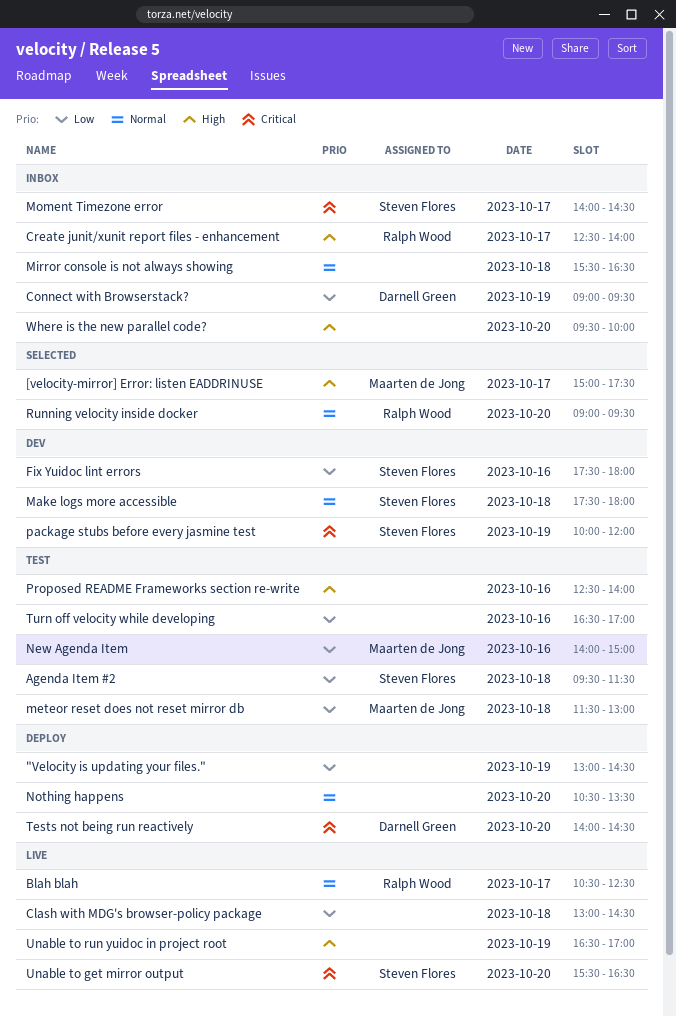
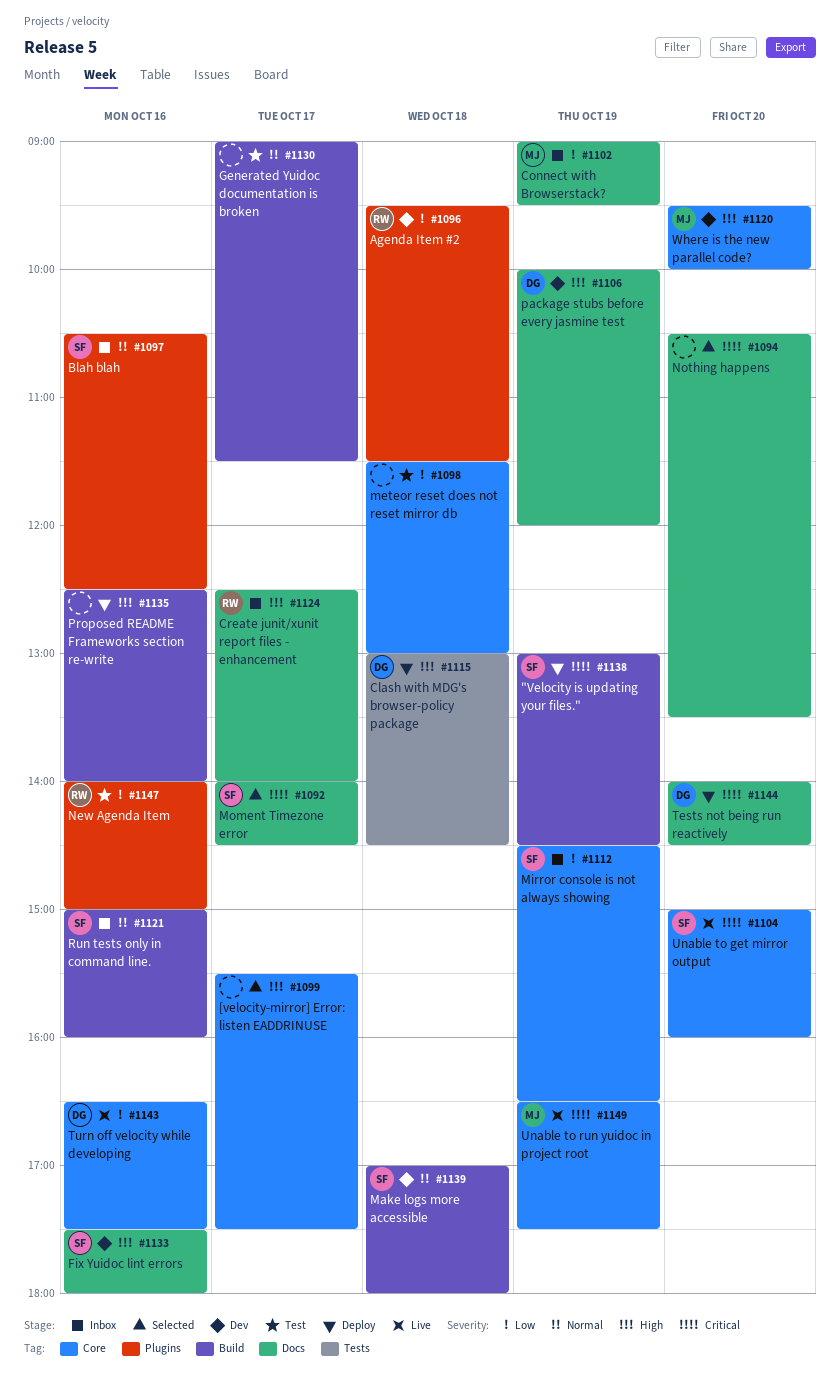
"Velocity is updating your files.", owner: none -> Steven Flores
"Velocity is updating your files.", priority: Low -> Critical
[velocity-mirror] Error: listen EADDRINUSE, owner: Maarten de Jong -> none
[velocity-mirror] Error: listen EADDRINUSE, begins: 15:00 -> 15:30
Agenda Item #2, status: Test -> Dev
Agenda Item #2, owner: Steven Flores -> Ralph Wood
Blah blah, status: Live -> Inbox
Blah blah, owner: Ralph Wood -> Steven Flores
Blah blah, day: Oct 17 -> Oct 16
Clash with MDG's browser-policy package, status: Live -> Deploy
Clash with MDG's browser-policy package, owner: none -> Darnell Green
Clash with MDG's browser-policy package, priority: Low -> High
Connect with Browserstack?, owner: Darnell Green -> Maarten de Jong
Fix Yuidoc lint errors, priority: Low -> High
Generated Yuidoc documentation is broken: none -> present
Make logs more accessible, begins: 17:30 -> 17:00
meteor reset does not reset mirror db, owner: Maarten de Jong -> none
Mirror console is not always showing, owner: none -> Steven Flores
Mirror console is not always showing, priority: Normal -> Low
Mirror console is not always showing, day: Oct 18 -> Oct 19
Mirror console is not always showing, begins: 15:30 -> 14:30
Moment Timezone error, status: Inbox -> Selected
New Agenda Item, owner: Maarten de Jong -> Ralph Wood
Nothing happens, status: Deploy -> Selected
Nothing happens, priority: Normal -> Critical
package stubs before every jasmine test, owner: Steven Flores -> Darnell Green
package stubs before every jasmine test, priority: Critical -> High
Proposed README Frameworks section re-write, status: Test -> Deploy
Run tests only in command line.: none -> present
Running velocity inside docker: present -> none
Turn off velocity while developing, status: Test -> Live
Turn off velocity while developing, owner: none -> Darnell Green
Turn off velocity while developing, ends: 17:00 -> 17:30
Unable to get mirror output, begins: 15:30 -> 15:00
Unable to get mirror output, ends: 16:30 -> 16:00
Unable to run yuidoc in project root, owner: none -> Maarten de Jong
Unable to run yuidoc in project root, priority: High -> Critical
Unable to run yuidoc in project root, ends: 17:00 -> 17:30
Where is the new parallel code?, status: Inbox -> Dev
Where is the new parallel code?, owner: none -> Maarten de Jong

